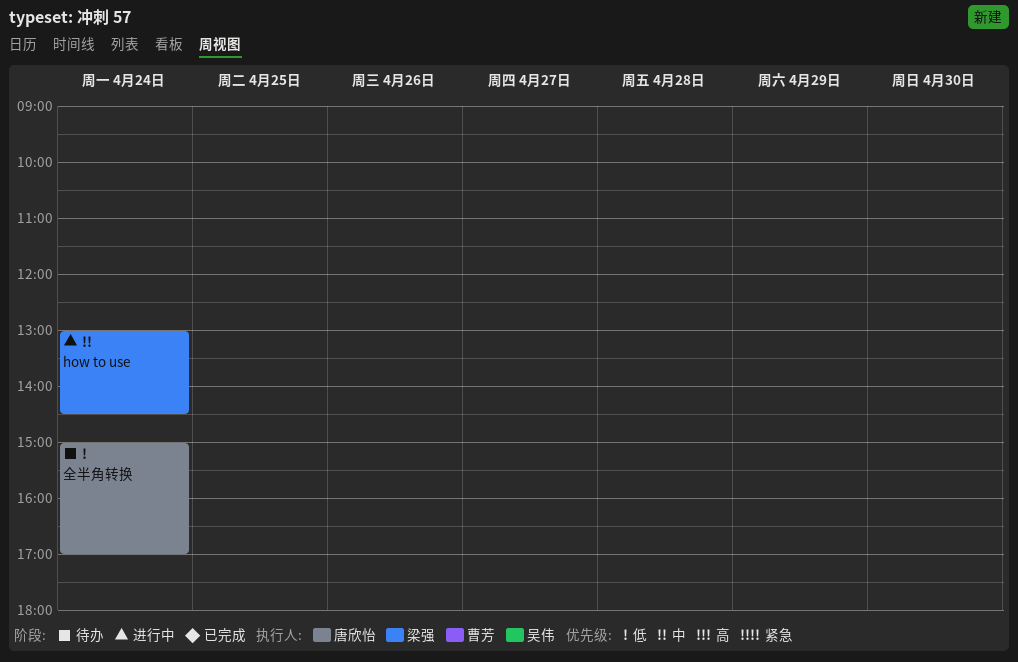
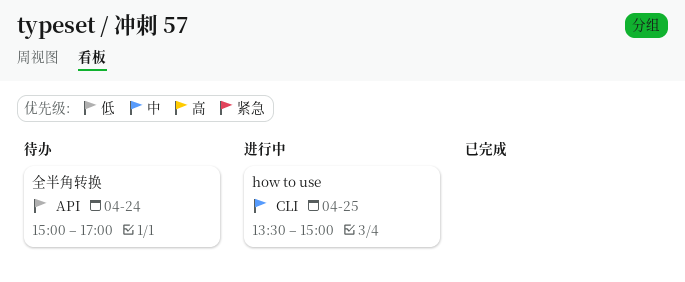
how to use, day: Apr 24 -> Apr 25
how to use, begins: 13:00 -> 13:30
how to use, ends: 14:30 -> 15:00

